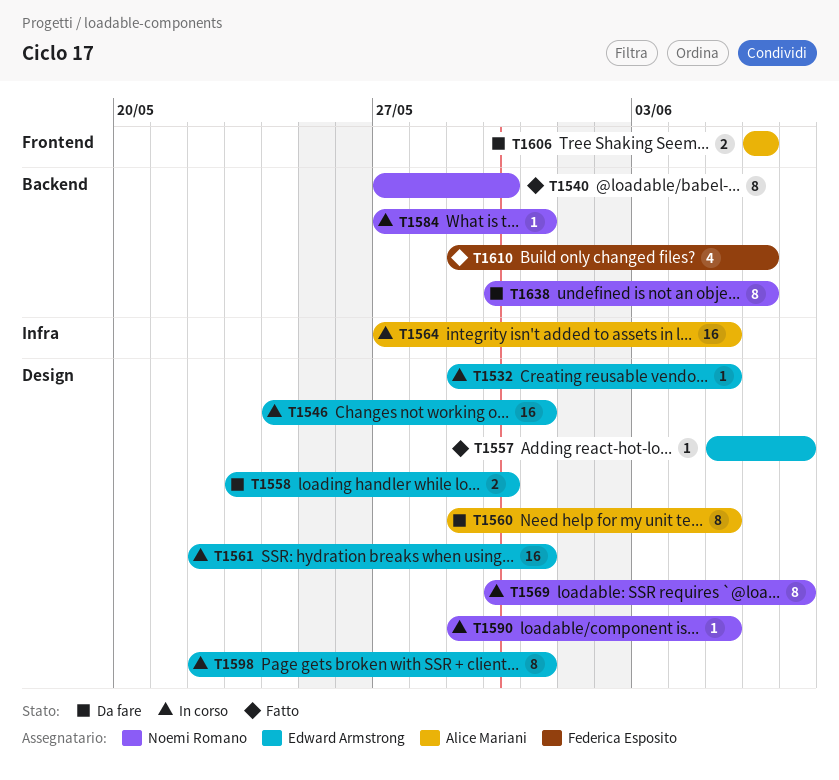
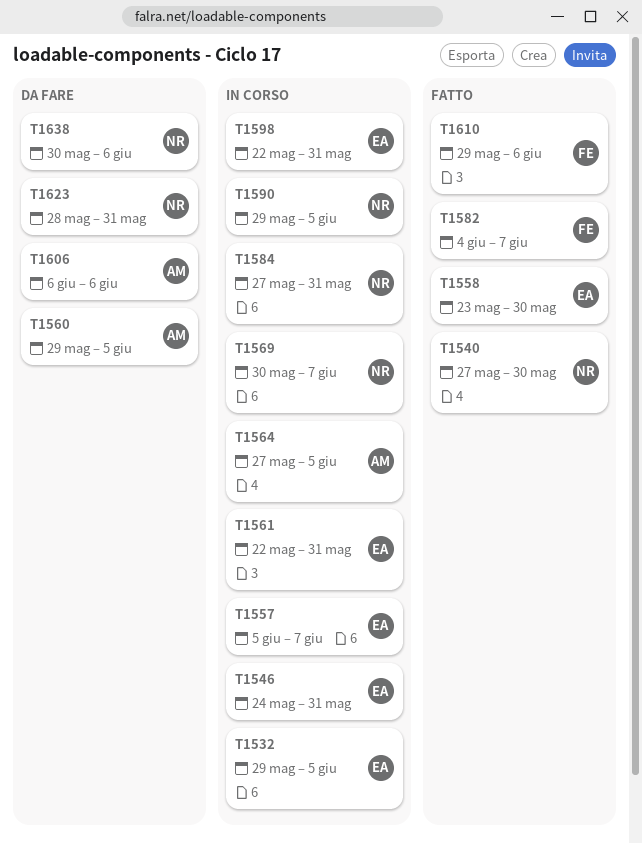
T1557, status: Fatto -> In corso
T1558, status: Da fare -> Fatto
T1582: none -> present
T1623: none -> present

